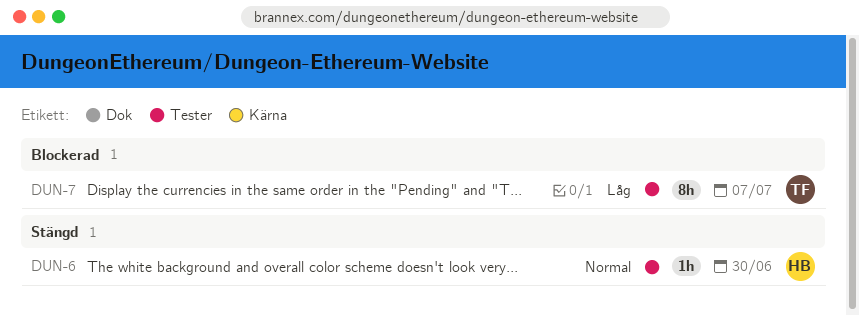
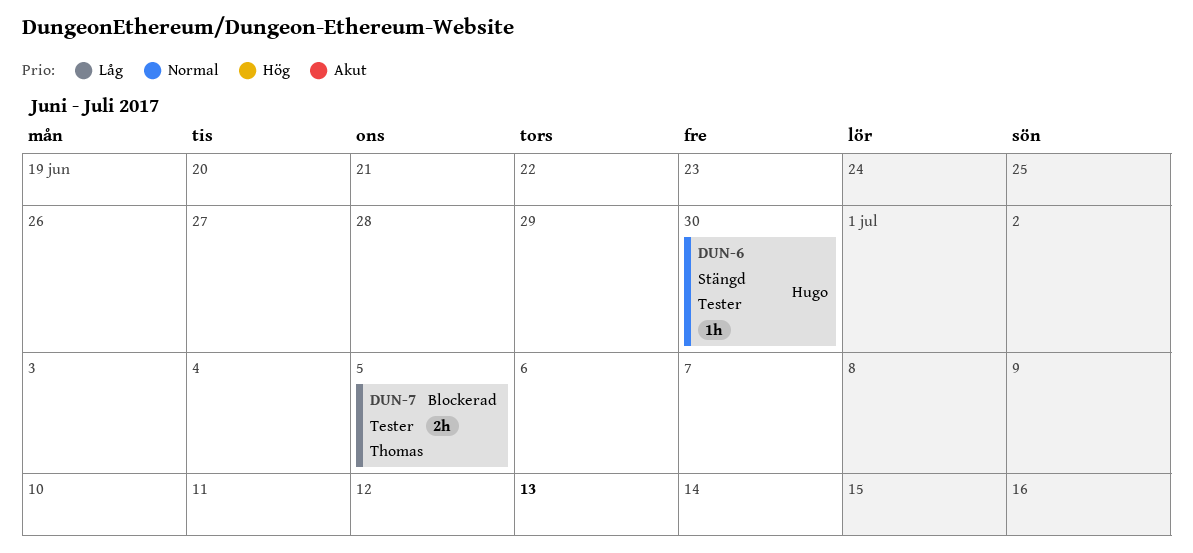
DUN-7, estimate: 8h -> 2h
DUN-7, due: Jul 7 -> Jul 5

